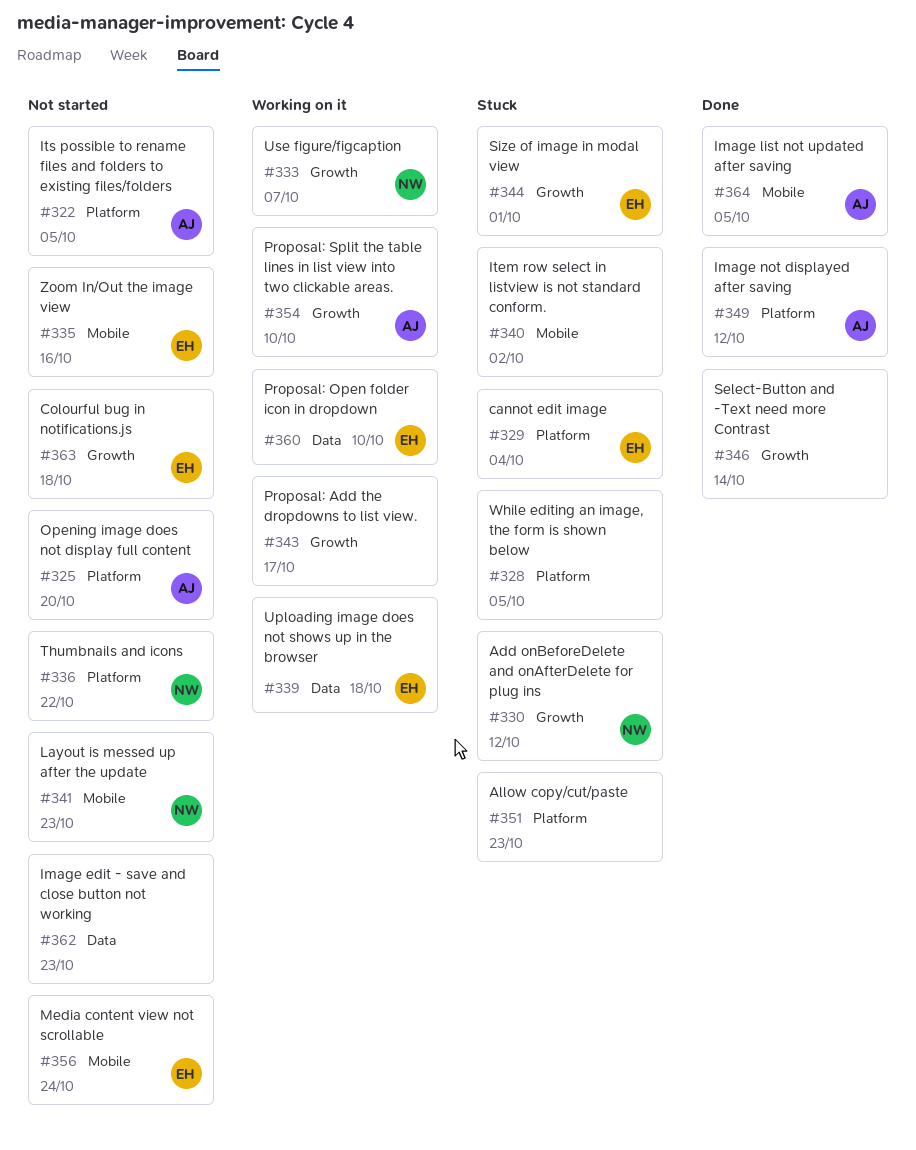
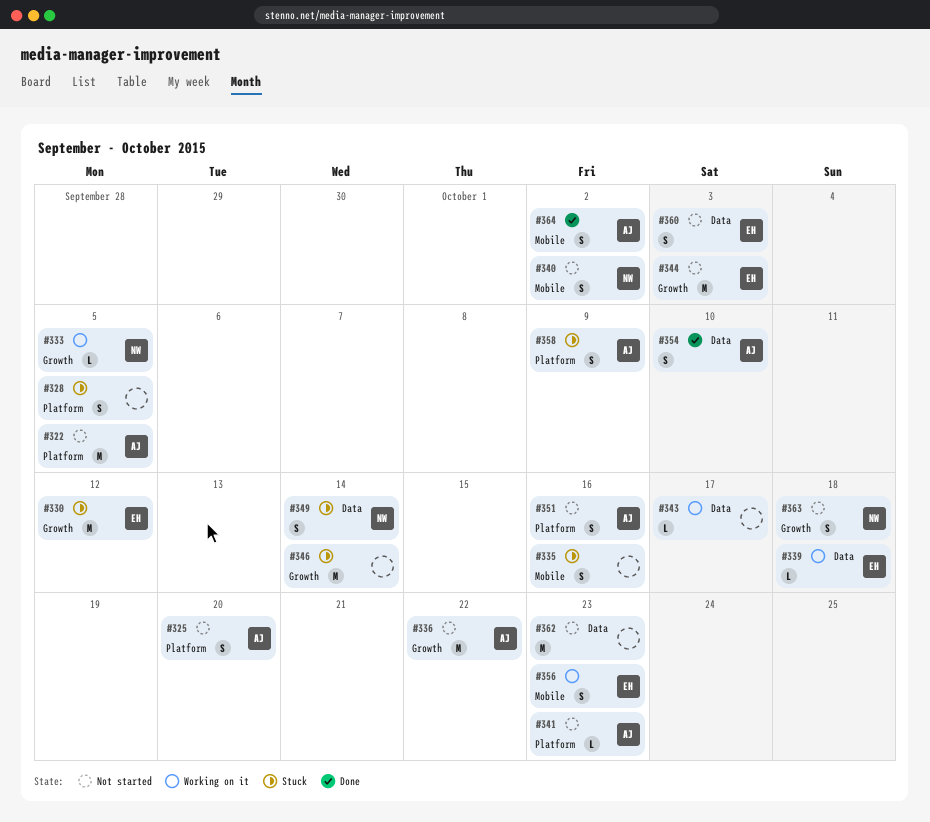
#329: present -> none
#330, owner: NW -> EH
#333, due: Oct 7 -> Oct 5
#335, status: Not started -> Stuck
#335, owner: EH -> none
#336, owner: NW -> AJ
#336, label: Platform -> Growth
#340, status: Stuck -> Not started
#340, owner: none -> NW
#341, owner: NW -> AJ
#341, label: Mobile -> Platform
#343, label: Growth -> Data
#344, status: Stuck -> Not started
#344, due: Oct 1 -> Oct 3
#346, status: Done -> Stuck
#349, status: Done -> Stuck
#349, owner: AJ -> NW
#349, label: Platform -> Data
#349, due: Oct 12 -> Oct 14
#351, status: Stuck -> Not started
#351, owner: none -> AJ
#351, due: Oct 23 -> Oct 16
#354, status: Working on it -> Done
#354, label: Growth -> Data
#356, status: Not started -> Working on it
#356, due: Oct 24 -> Oct 23
#358: none -> present
#360, status: Working on it -> Not started
#360, due: Oct 10 -> Oct 3
#363, owner: EH -> NW
#364, due: Oct 5 -> Oct 2

